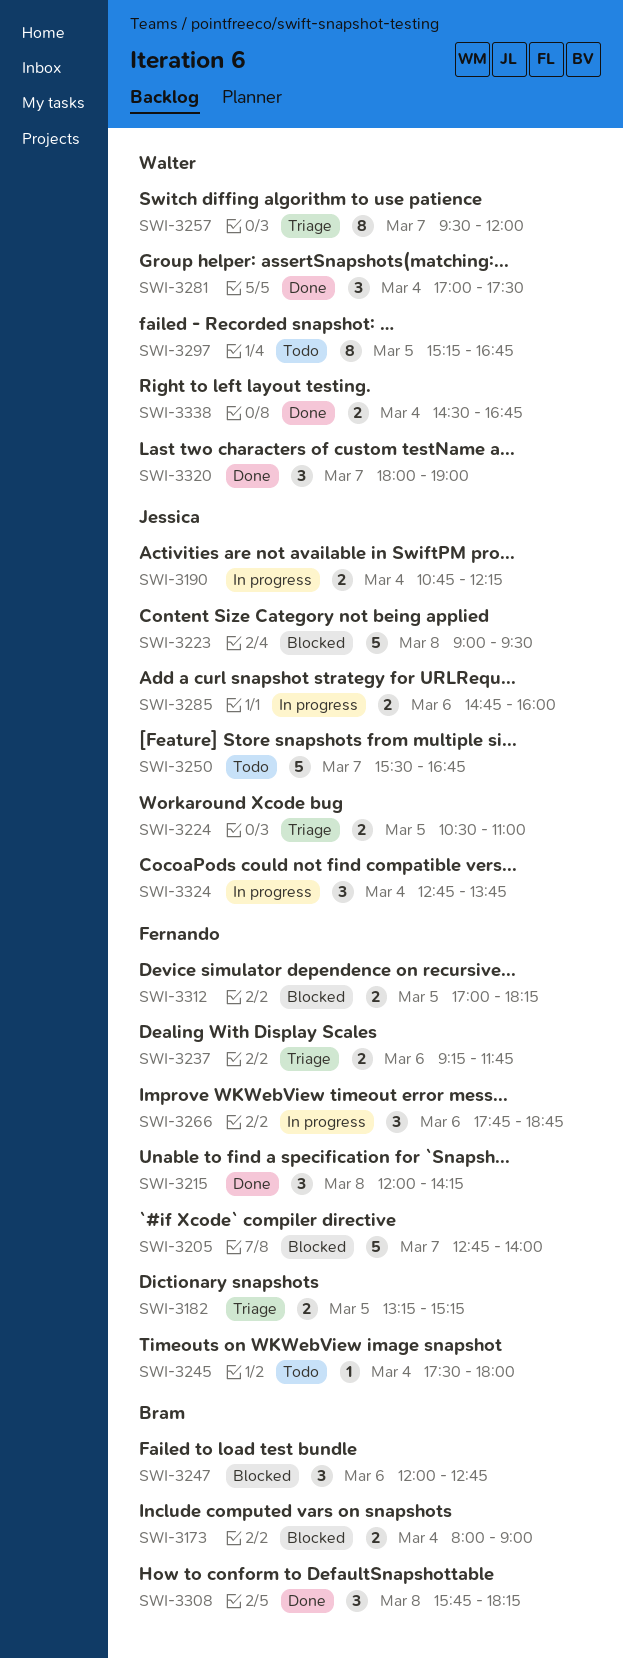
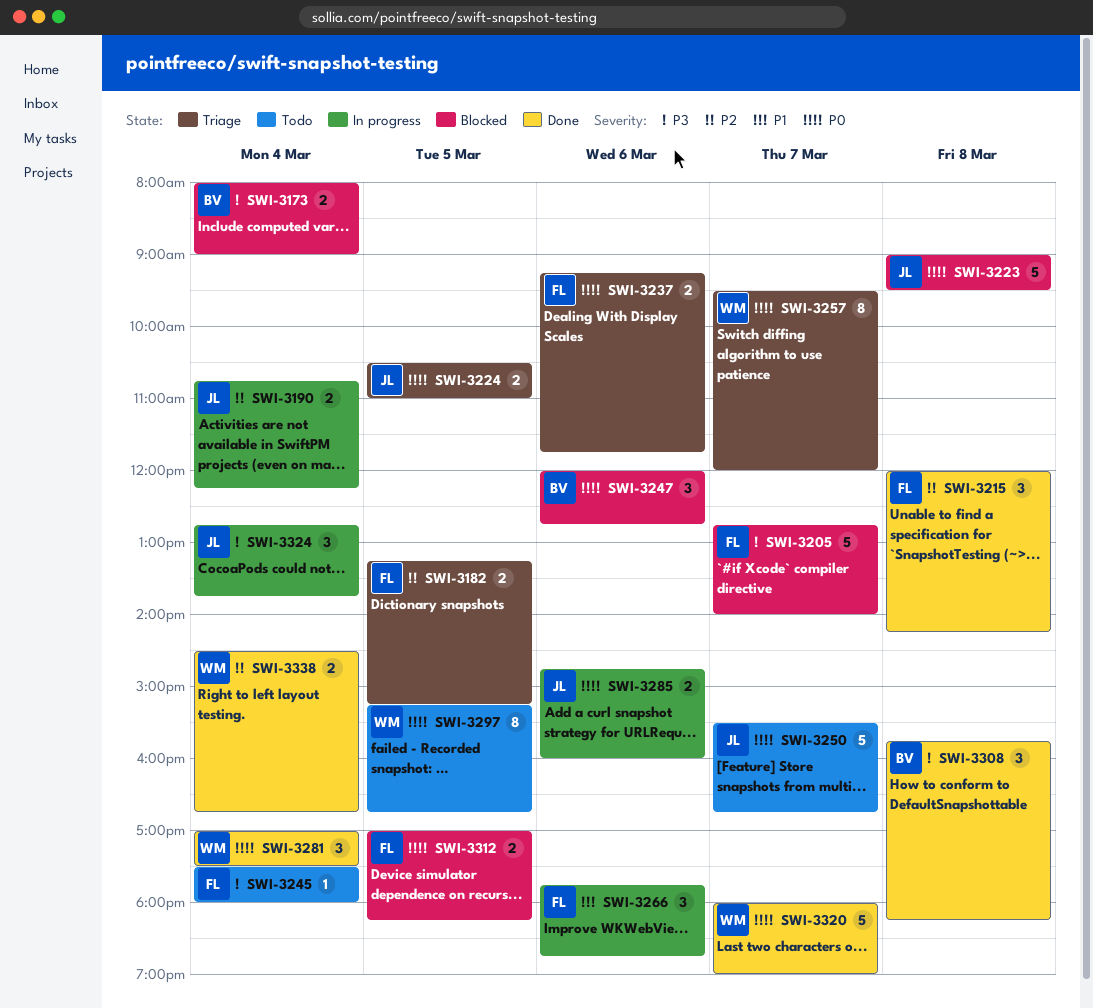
SWI-3320, estimate: 3 -> 5

